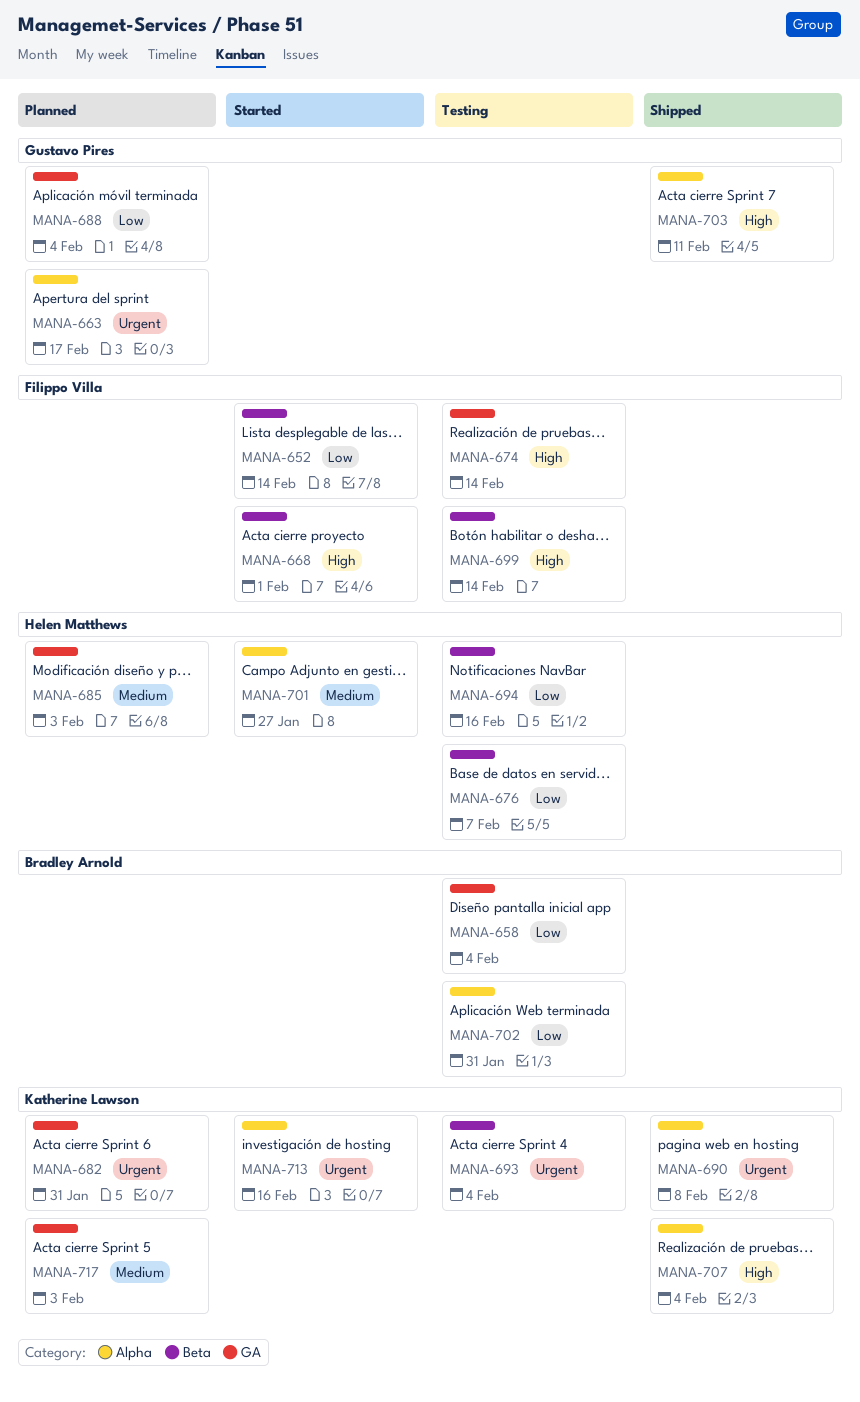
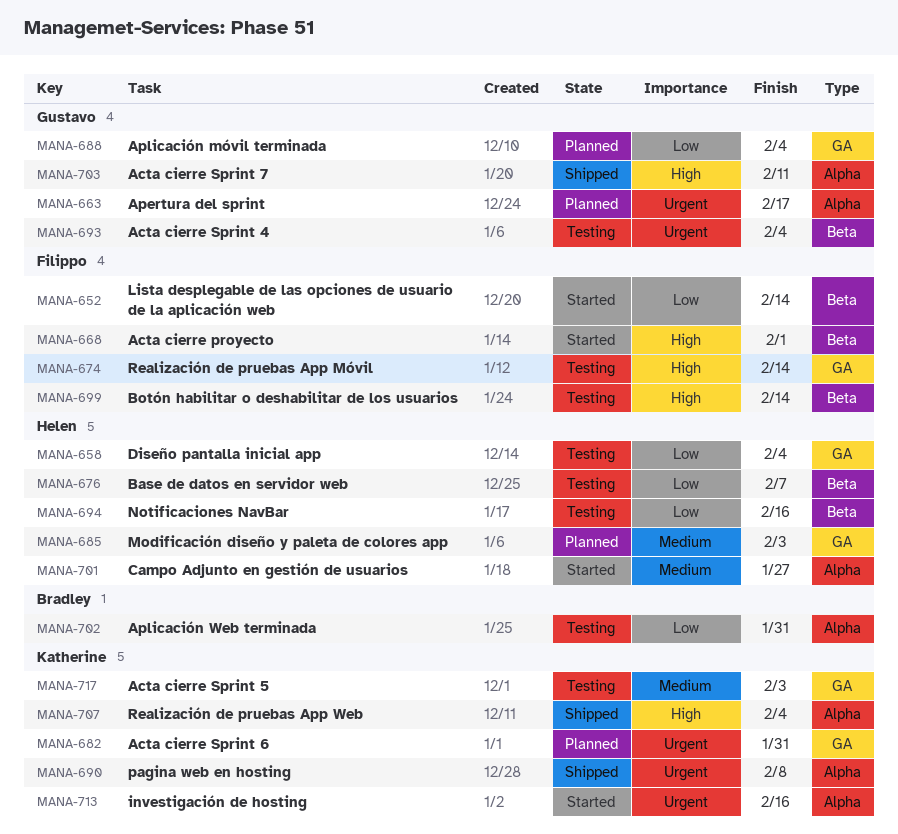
MANA-658, owner: Bradley Arnold -> Helen Matthews
MANA-693, owner: Katherine Lawson -> Gustavo Pires
MANA-717, status: Planned -> Testing

